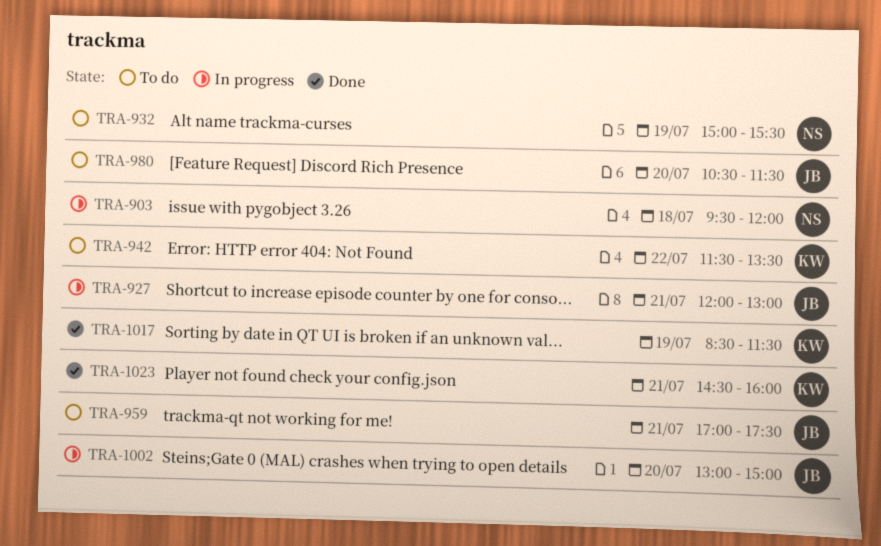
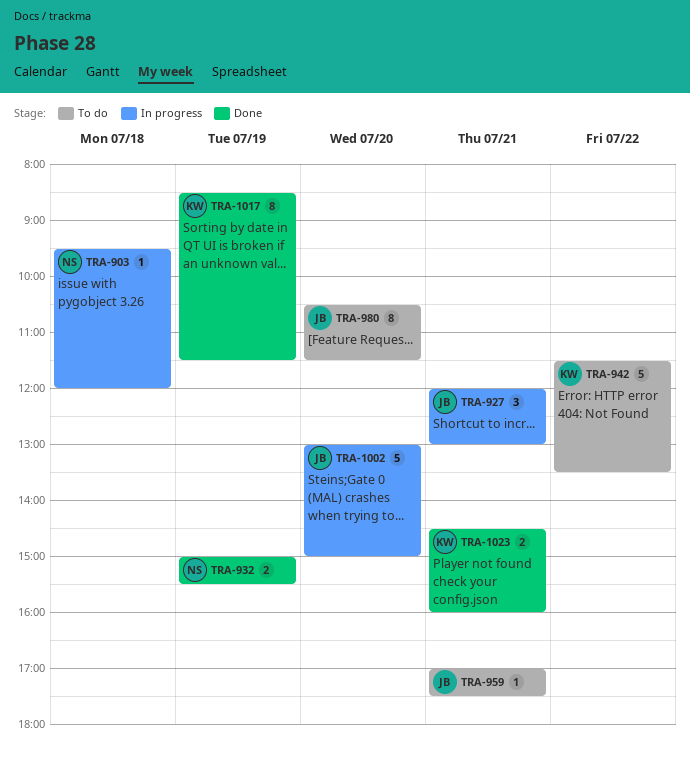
TRA-932, status: To do -> Done

